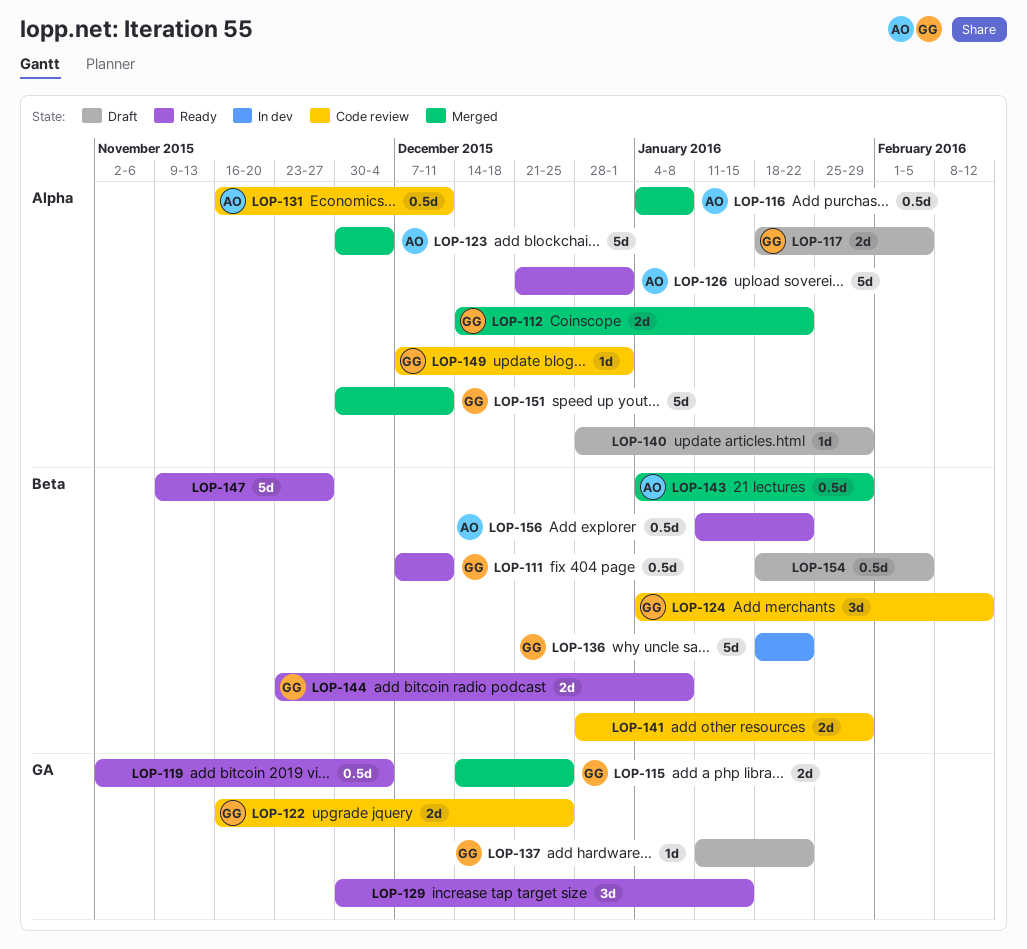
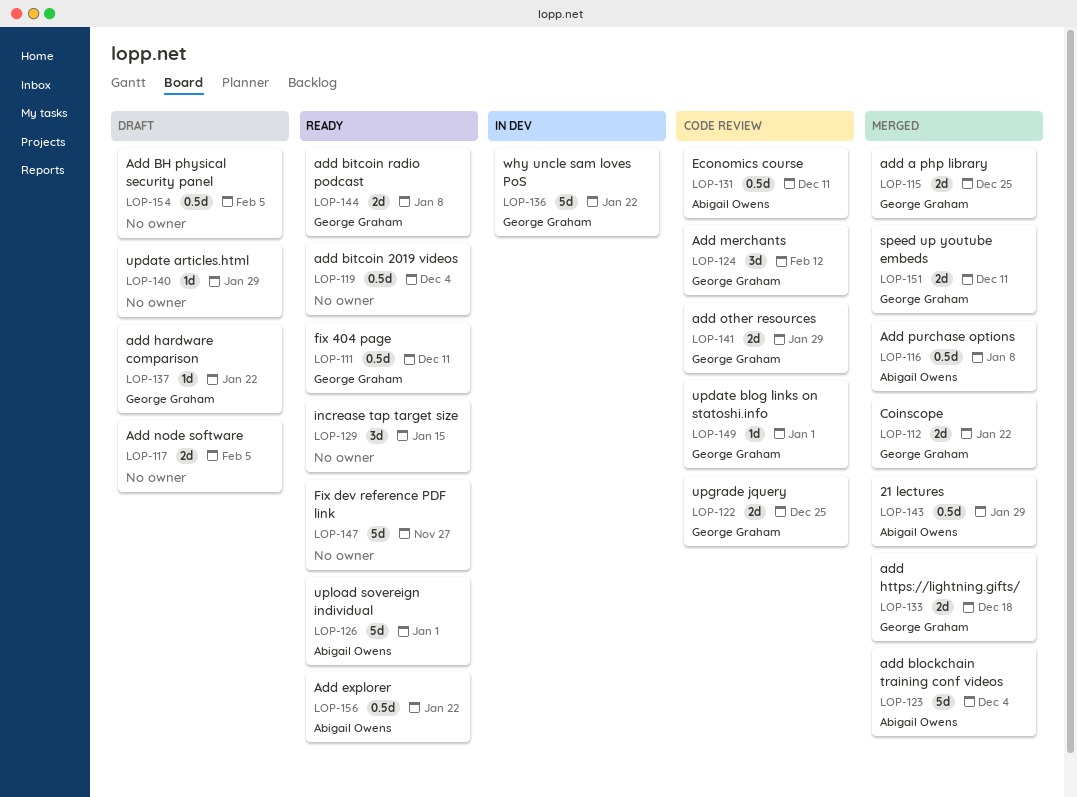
LOP-117, owner: George Graham -> none
LOP-133: none -> present
LOP-141, owner: none -> George Graham
LOP-151, estimate: 5d -> 2d

